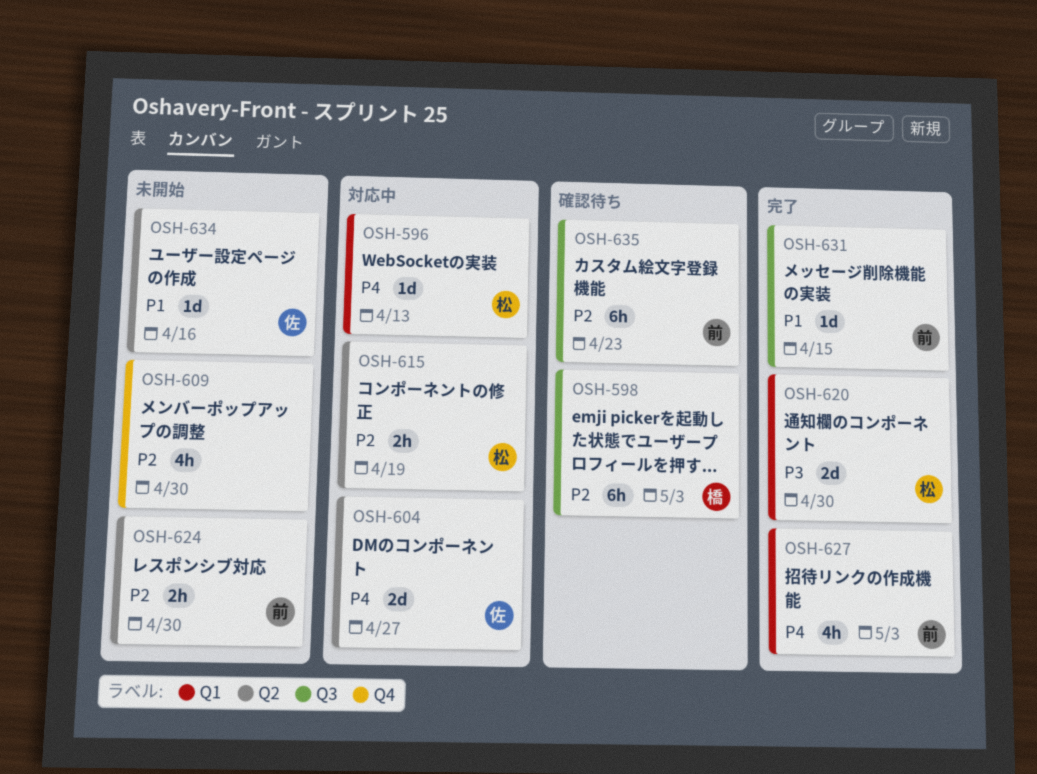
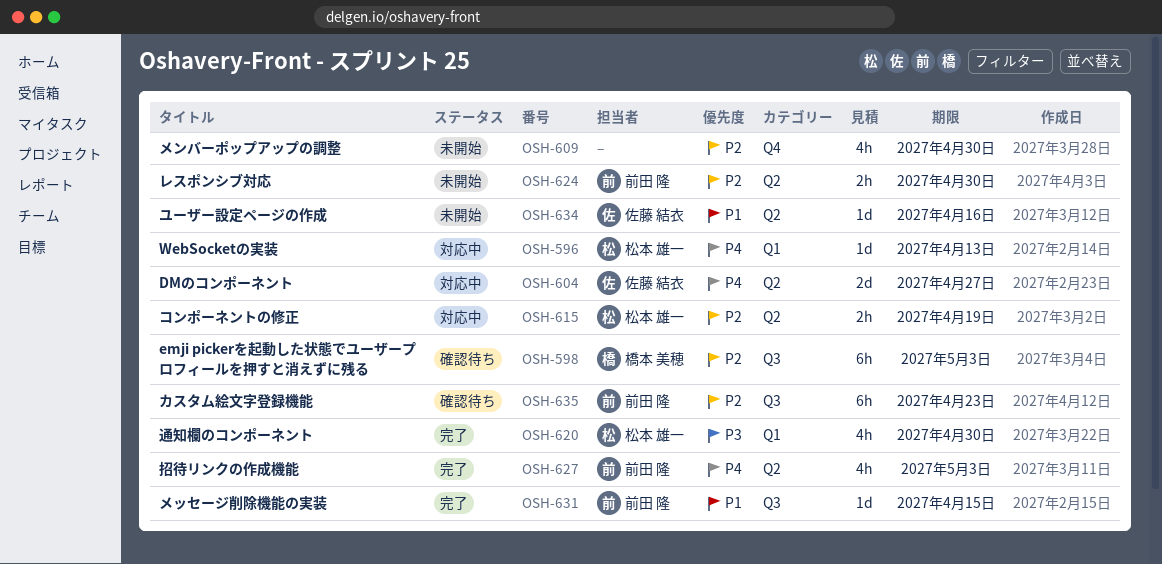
OSH-620, estimate: 2d -> 4h
OSH-627, label: Q1 -> Q2

